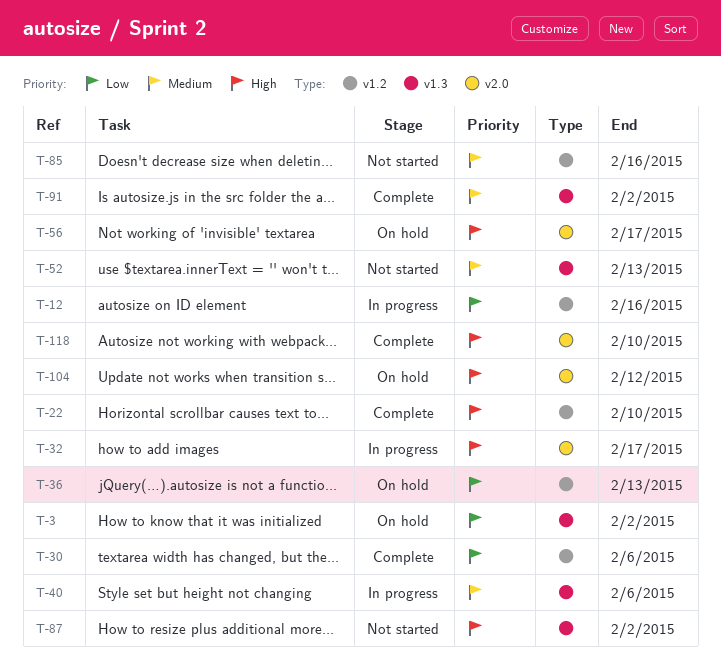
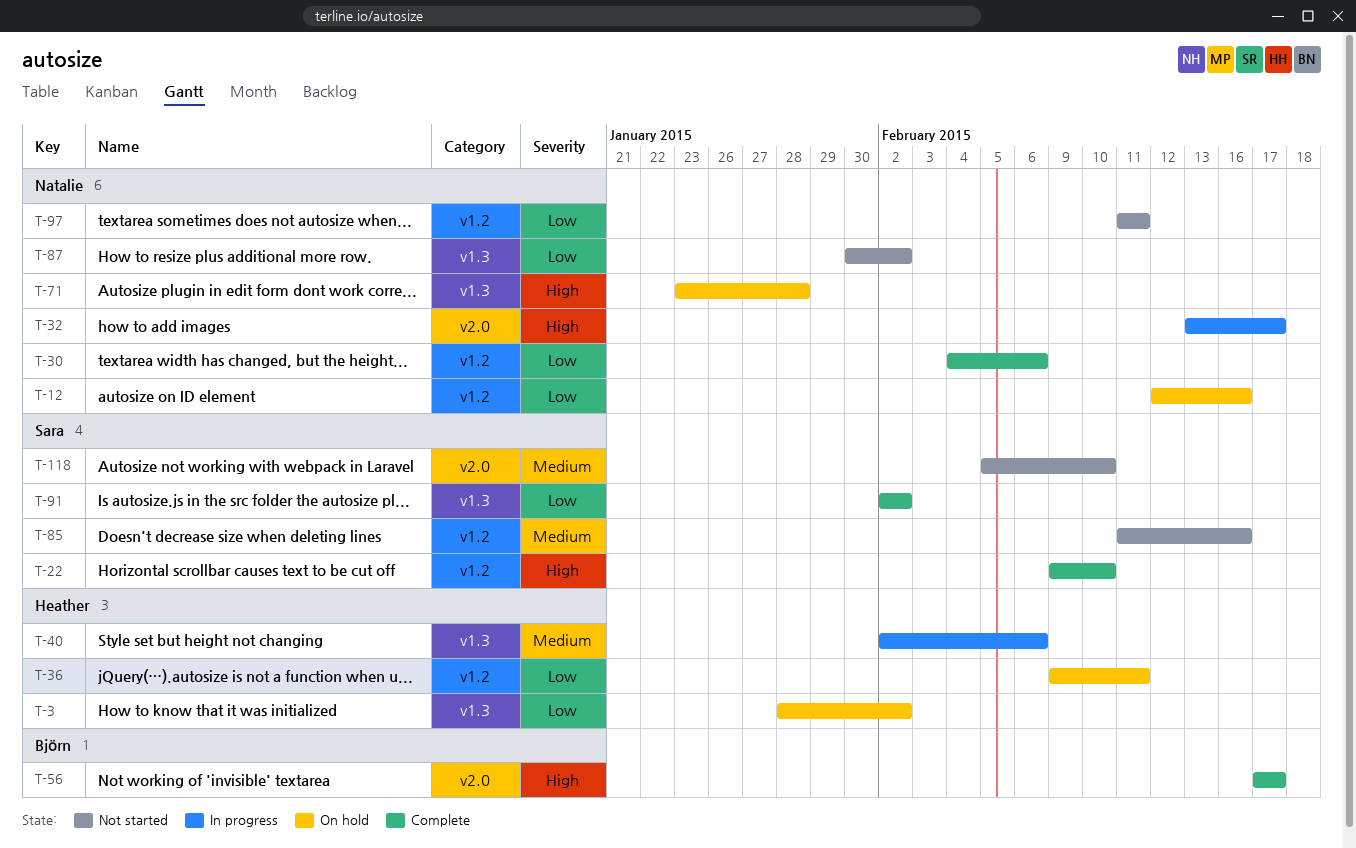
T-12, status: In progress -> On hold
T-36, due: Feb 13 -> Feb 11
T-52: present -> none
T-56, status: On hold -> Complete
T-71: none -> present
T-87, priority: High -> Low
T-91, priority: Medium -> Low
T-97: none -> present
T-104: present -> none
T-118, status: Complete -> Not started
T-118, priority: High -> Medium

